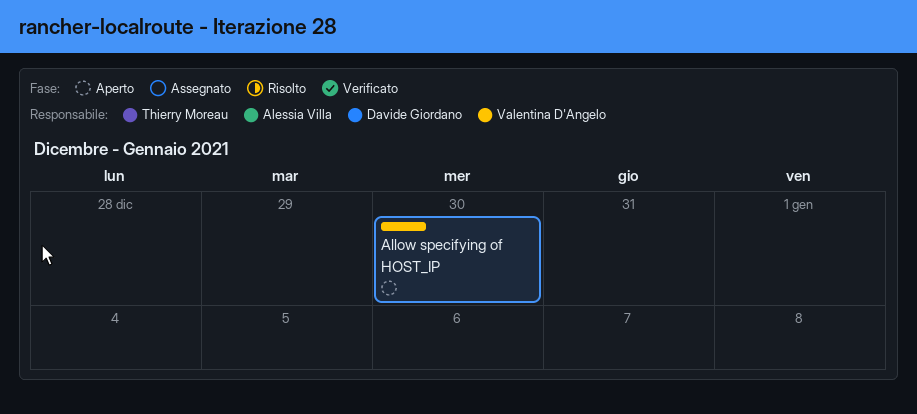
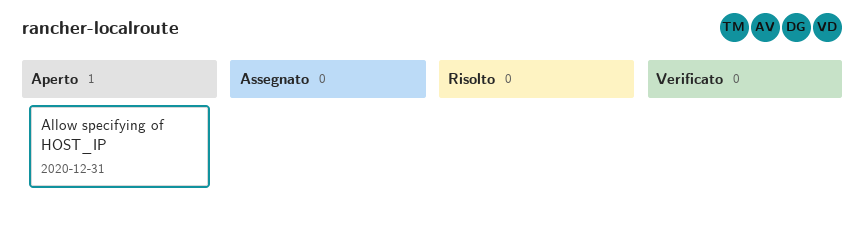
Allow specifying of HOST_IP, due: Dec 30 -> Dec 31

